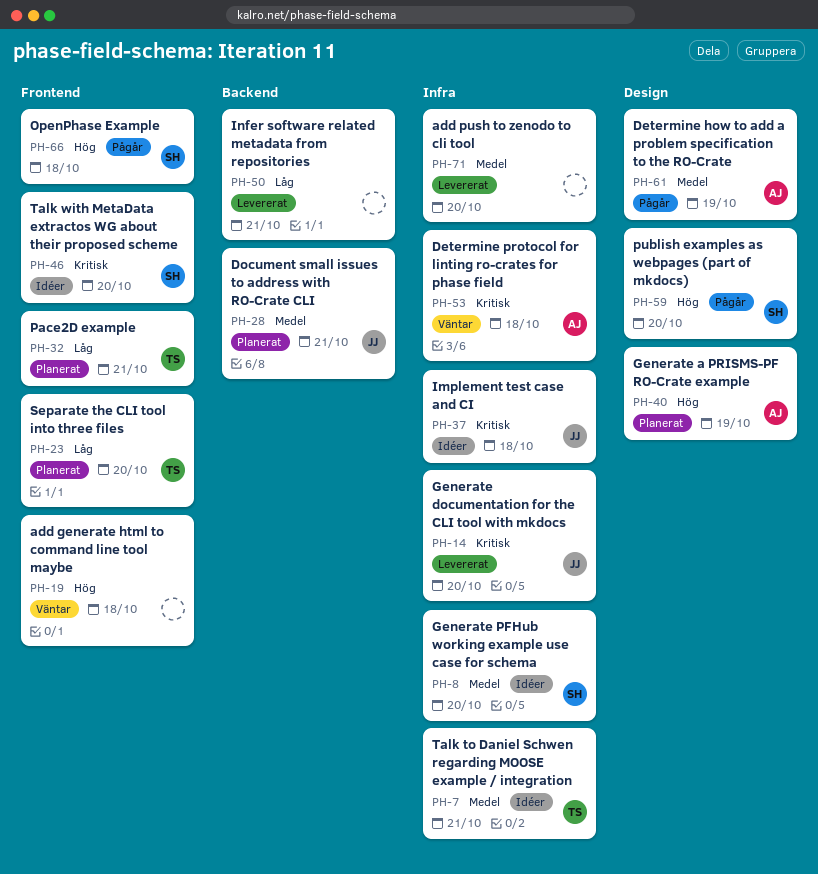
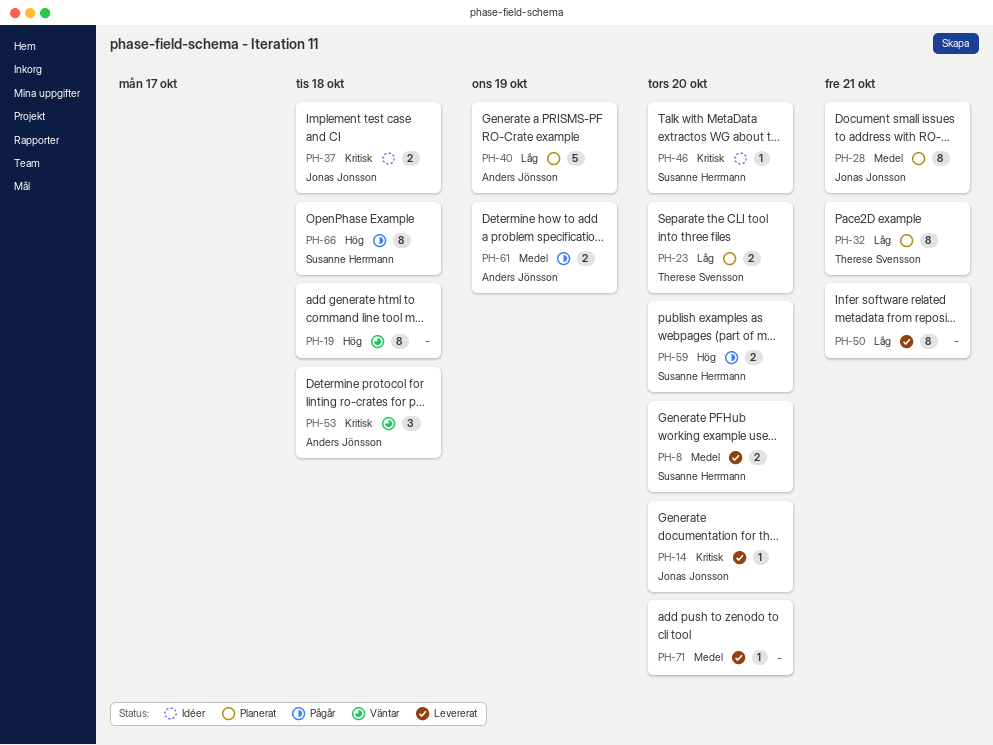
PH-7: present -> none
PH-8, status: Idéer -> Levererat
PH-40, priority: Hög -> Låg

